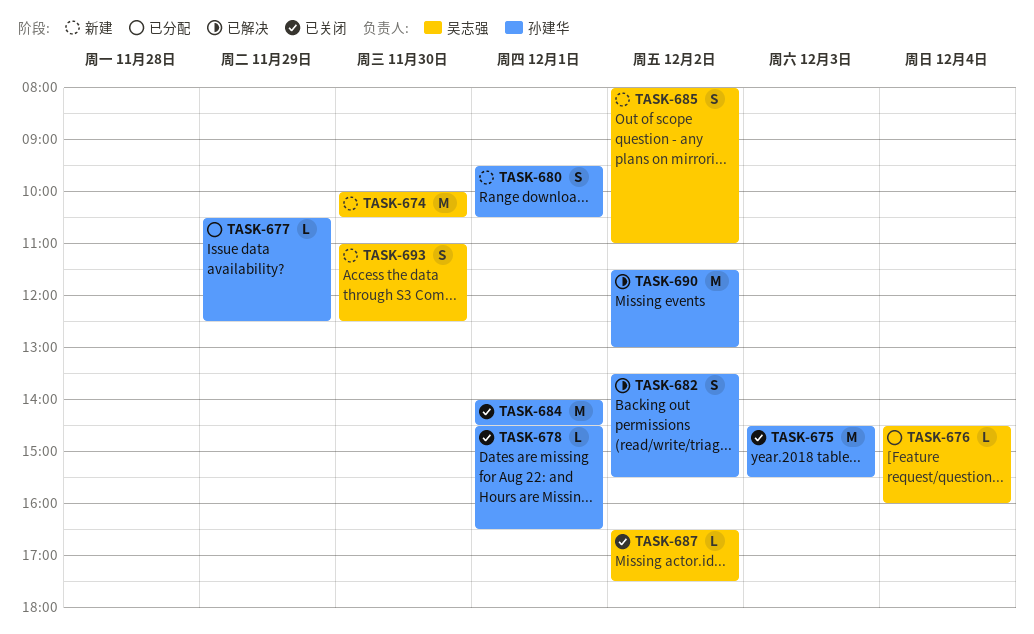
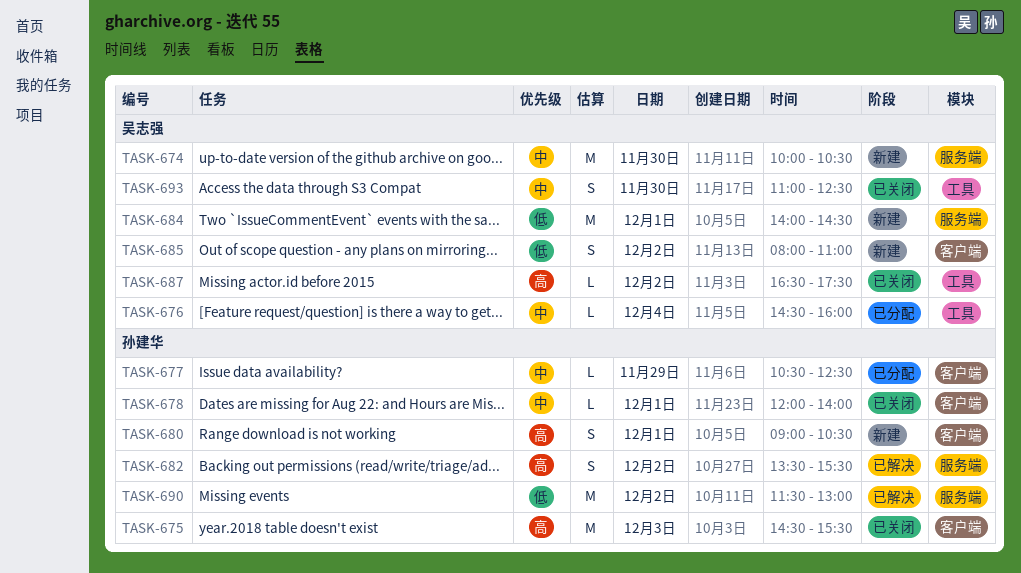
TASK-678, begins: 14:30 -> 12:00
TASK-678, ends: 16:30 -> 14:00
TASK-680, begins: 09:30 -> 09:00
TASK-684, status: 已关闭 -> 新建
TASK-684, owner: 孙建华 -> 吴志强
TASK-693, status: 新建 -> 已关闭

